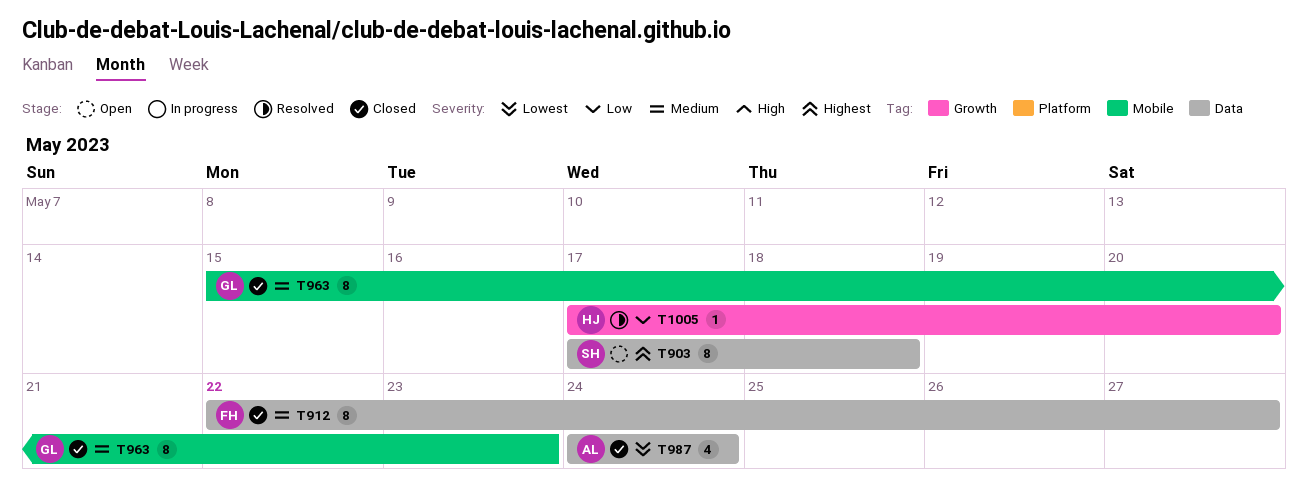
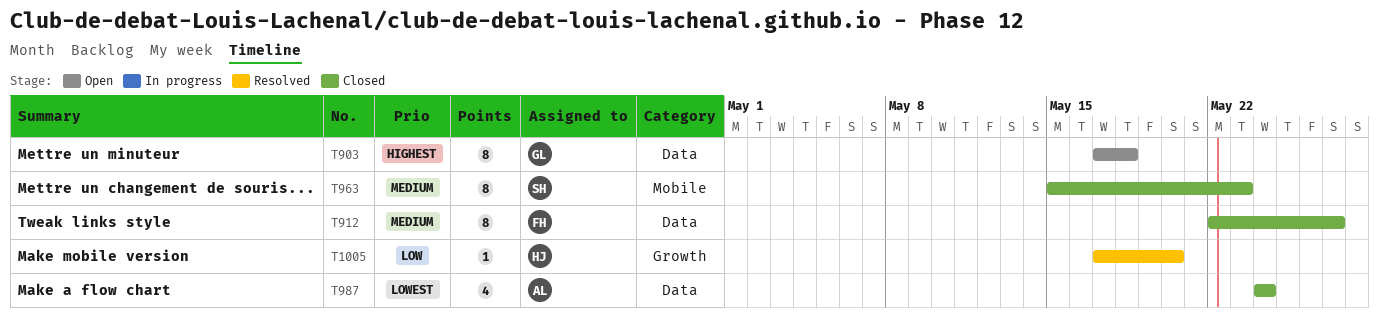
T903, owner: SH -> GL
T963, owner: GL -> SH

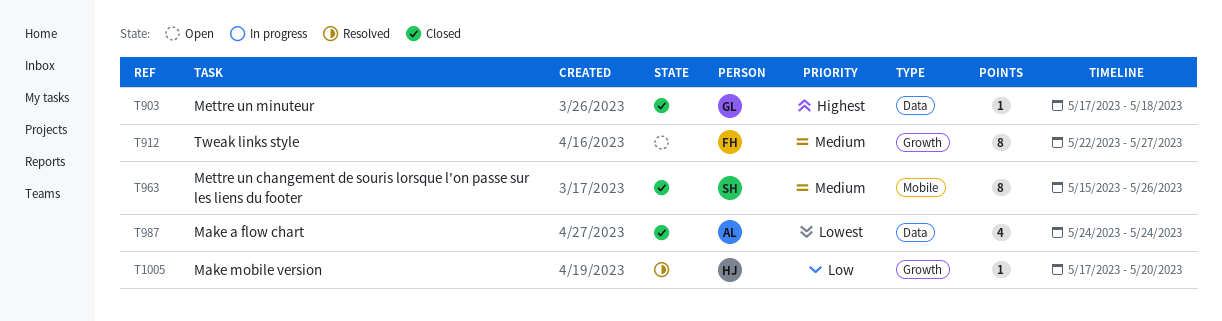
T903, status: Open -> Closed
T903, estimate: 8 -> 1
T912, status: Closed -> Open
T912, label: Data -> Growth
T963, due: May 23 -> May 26

